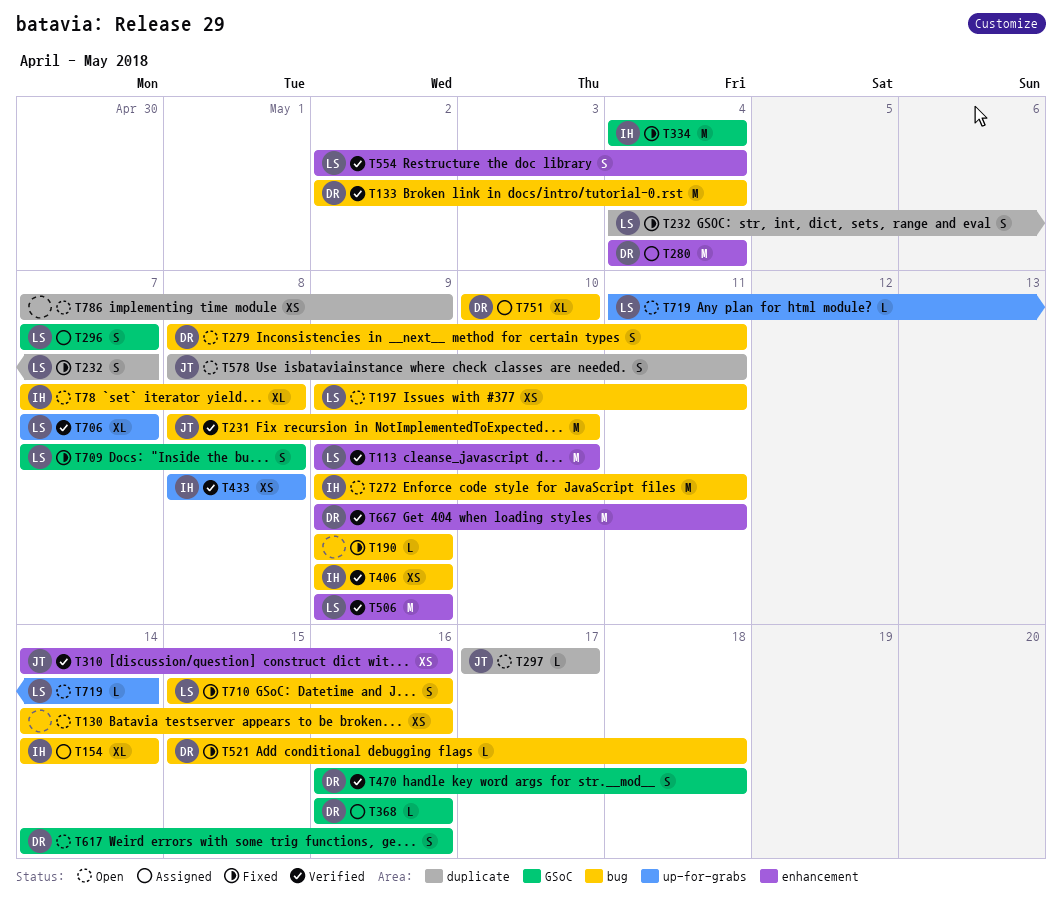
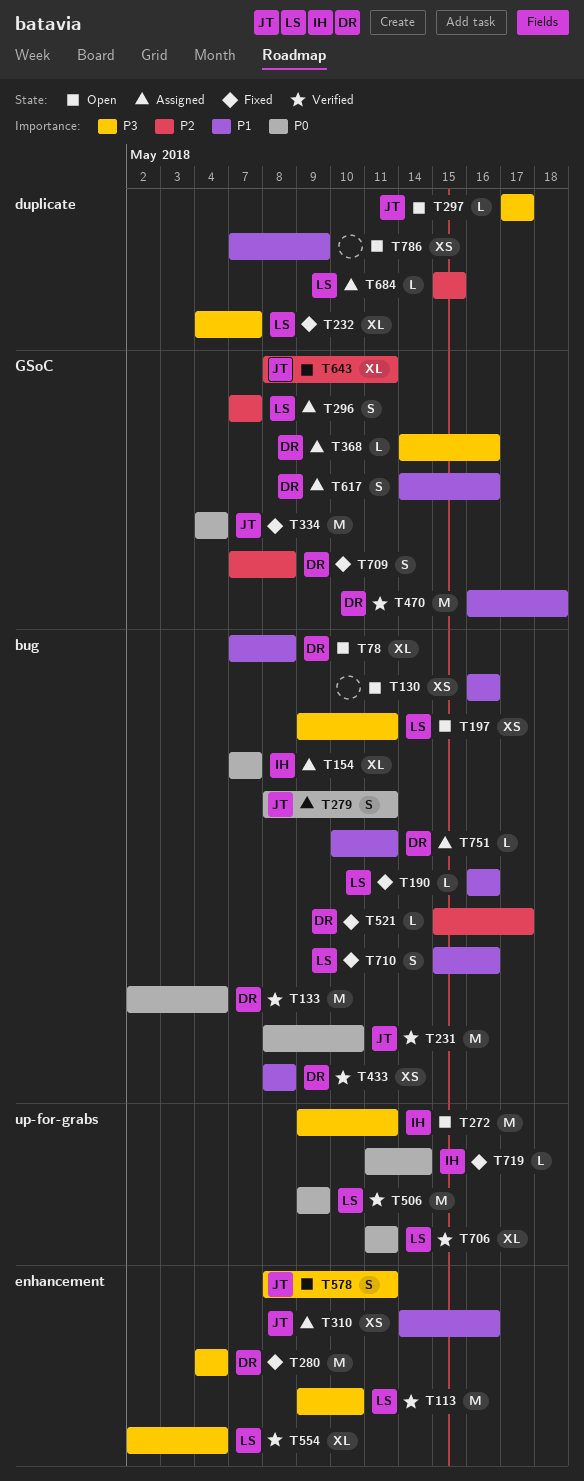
T78, owner: IH -> DR
T130, start: May 14 -> May 16
T154, start: May 14 -> May 7
T154, due: May 14 -> May 7
T190, owner: none -> LS
T190, start: May 9 -> May 16
T190, due: May 9 -> May 16
T232, estimate: S -> XL
T272, label: bug -> up-for-grabs
T279, status: Open -> Assigned
T279, owner: DR -> JT
T280, status: Assigned -> Fixed
T310, status: Verified -> Assigned
T334, owner: IH -> JT
T368, start: May 16 -> May 14
T406: present -> none
T433, owner: IH -> DR
T433, label: up-for-grabs -> bug
T470, estimate: S -> M
T506, label: enhancement -> up-for-grabs
T521, due: May 18 -> May 17
T554, estimate: S -> XL
T578, label: duplicate -> enhancement
T617, status: Open -> Assigned
T643: none -> present
T667: present -> none
T684: none -> present
T706, start: May 7 -> May 11
T706, due: May 7 -> May 11
T709, owner: LS -> DR
T719, status: Open -> Fixed
T719, owner: LS -> IH
T751, estimate: XL -> L
T751, due: May 10 -> May 11

